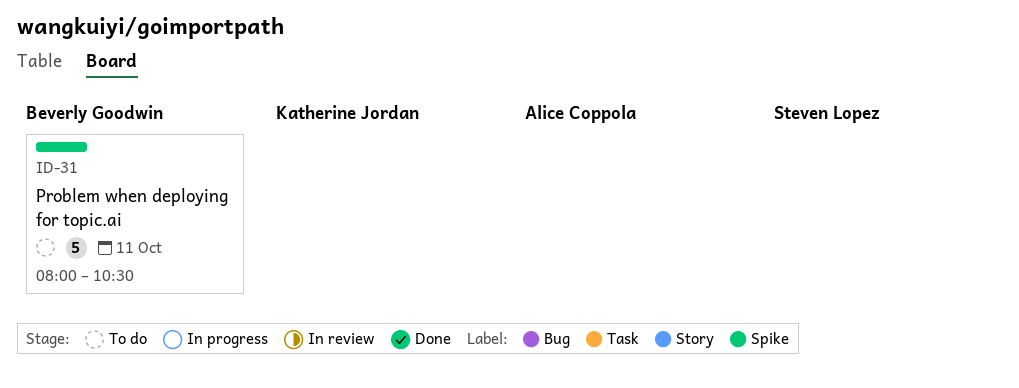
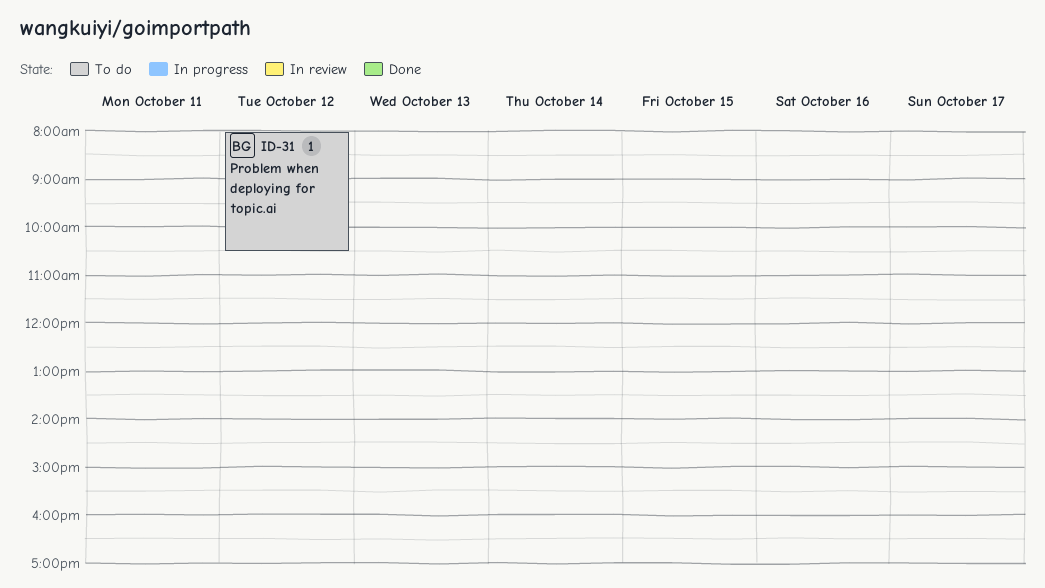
ID-31, estimate: 5 -> 1
ID-31, day: Oct 11 -> Oct 12

